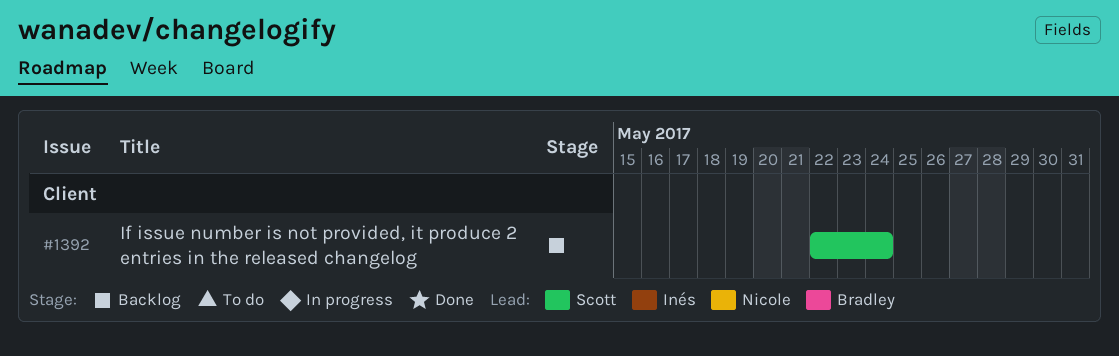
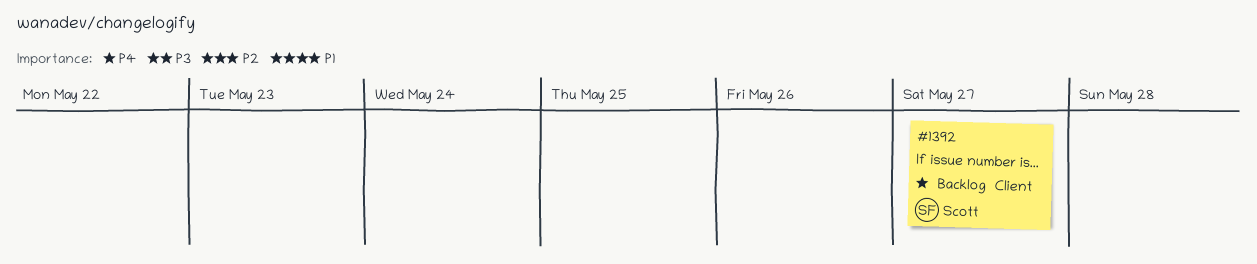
#1392, due: May 24 -> May 27

